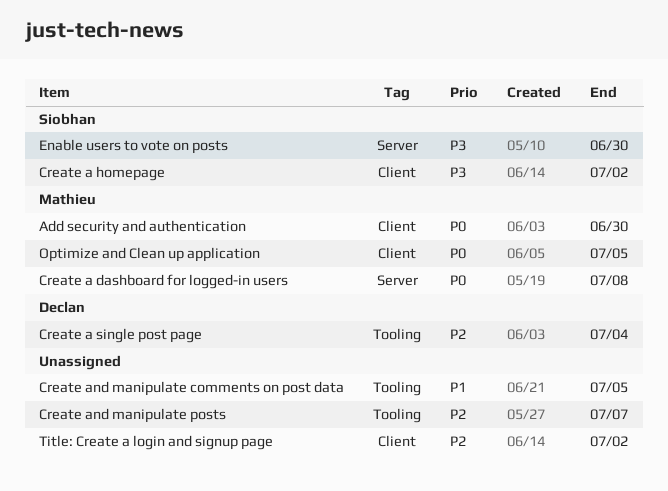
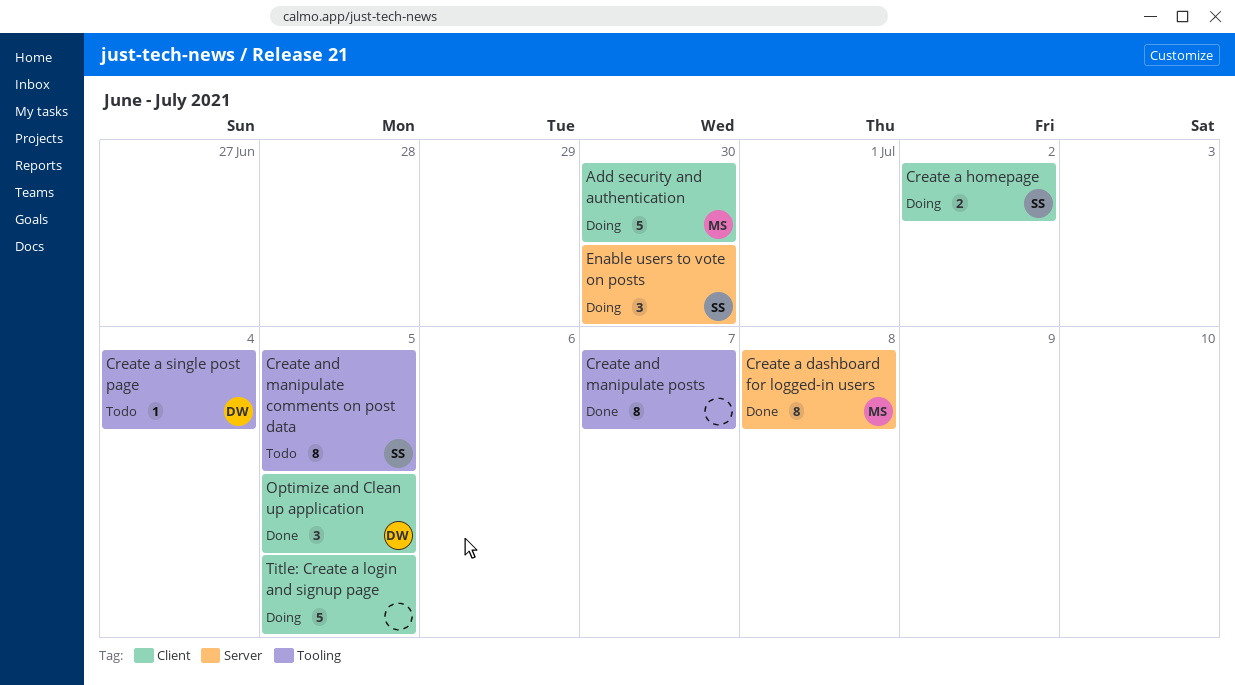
Create and manipulate comments on post data, owner: none -> Siobhan
Optimize and Clean up application, owner: Mathieu -> Declan
Title: Create a login and signup page, due: Jul 2 -> Jul 5

